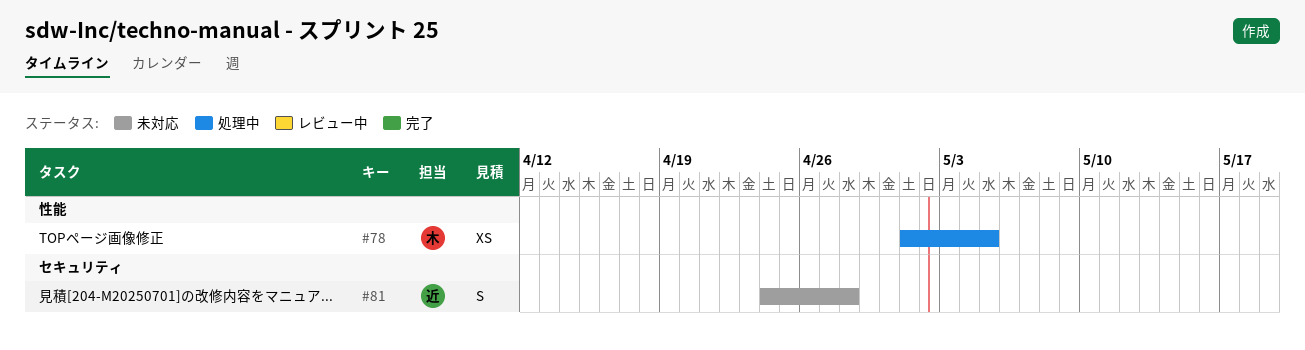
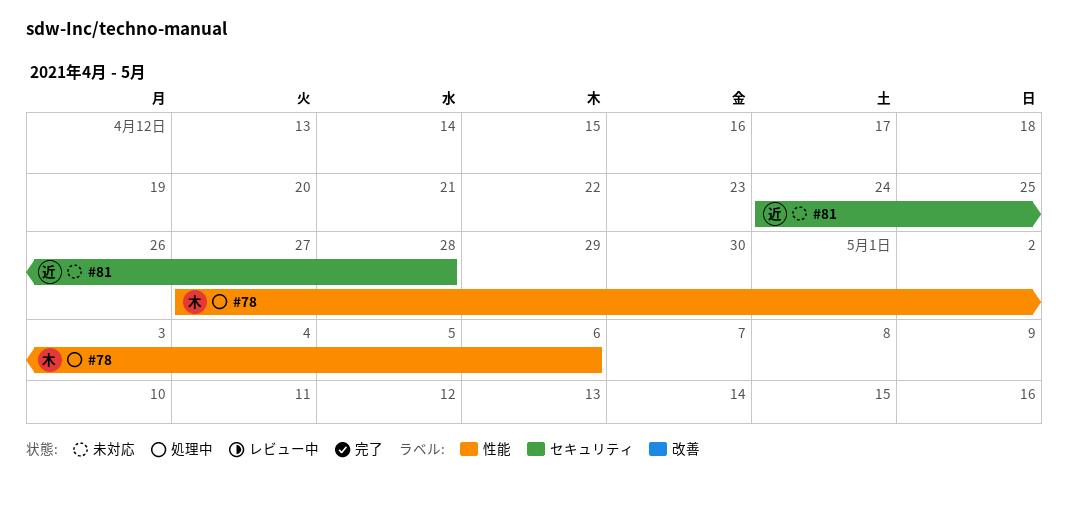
#78, start: May 1 -> Apr 27
#78, due: May 5 -> May 6

